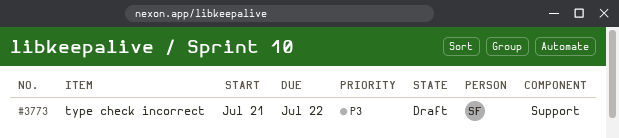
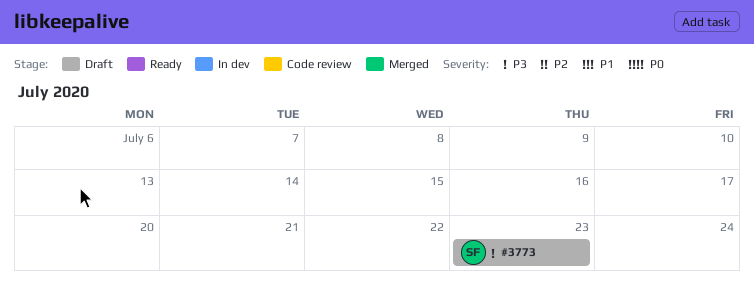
#3773, start: Jul 21 -> Jul 23
#3773, due: Jul 22 -> Jul 23

